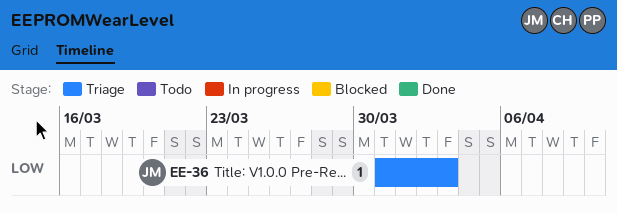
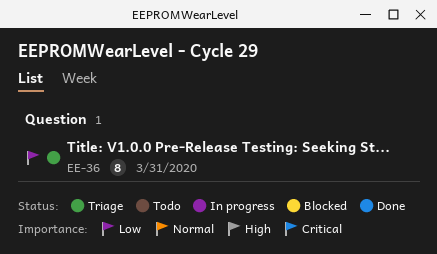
EE-36, estimate: 1 -> 8
EE-36, due: Apr 3 -> Mar 31

